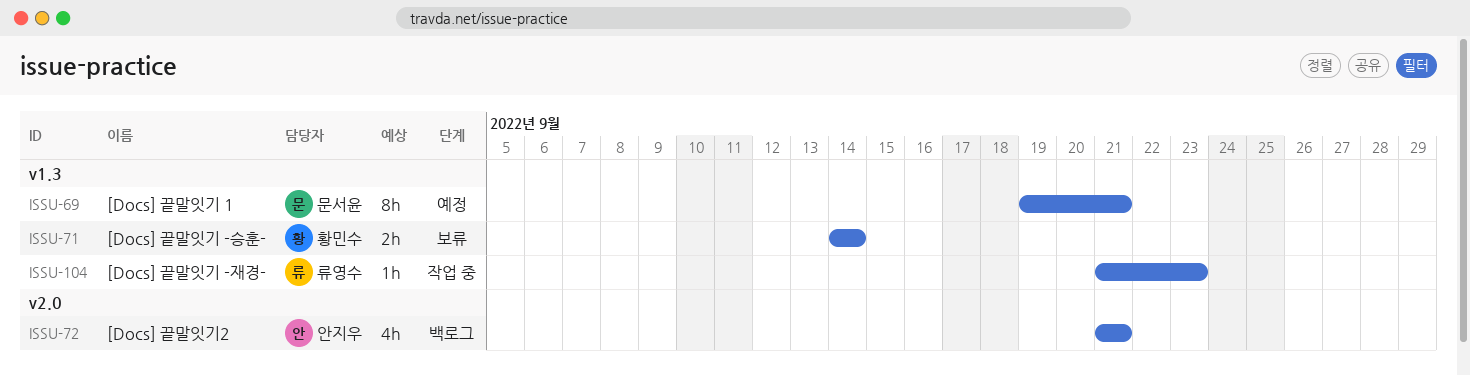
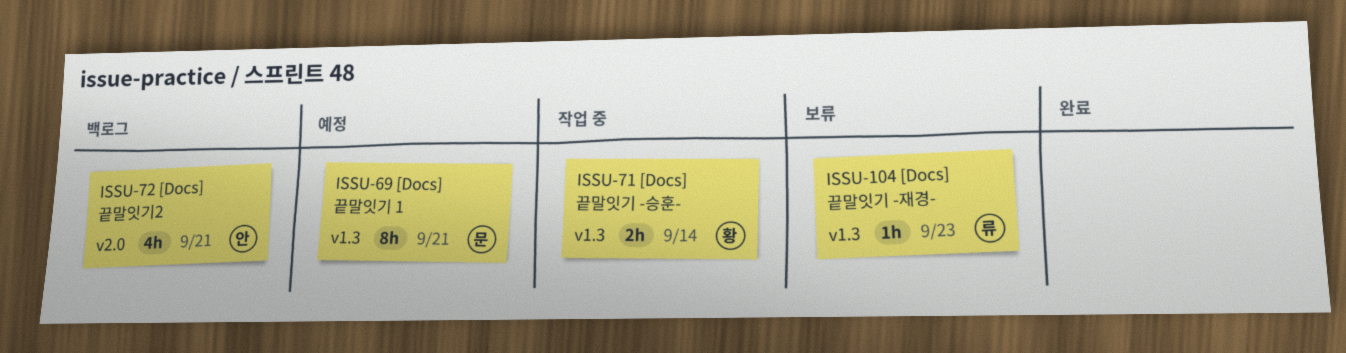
ISSU-71, status: 보류 -> 작업 중
ISSU-104, status: 작업 중 -> 보류

